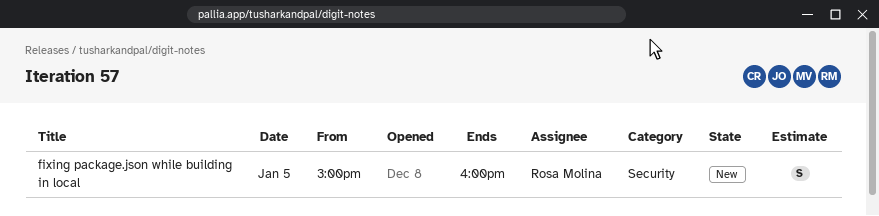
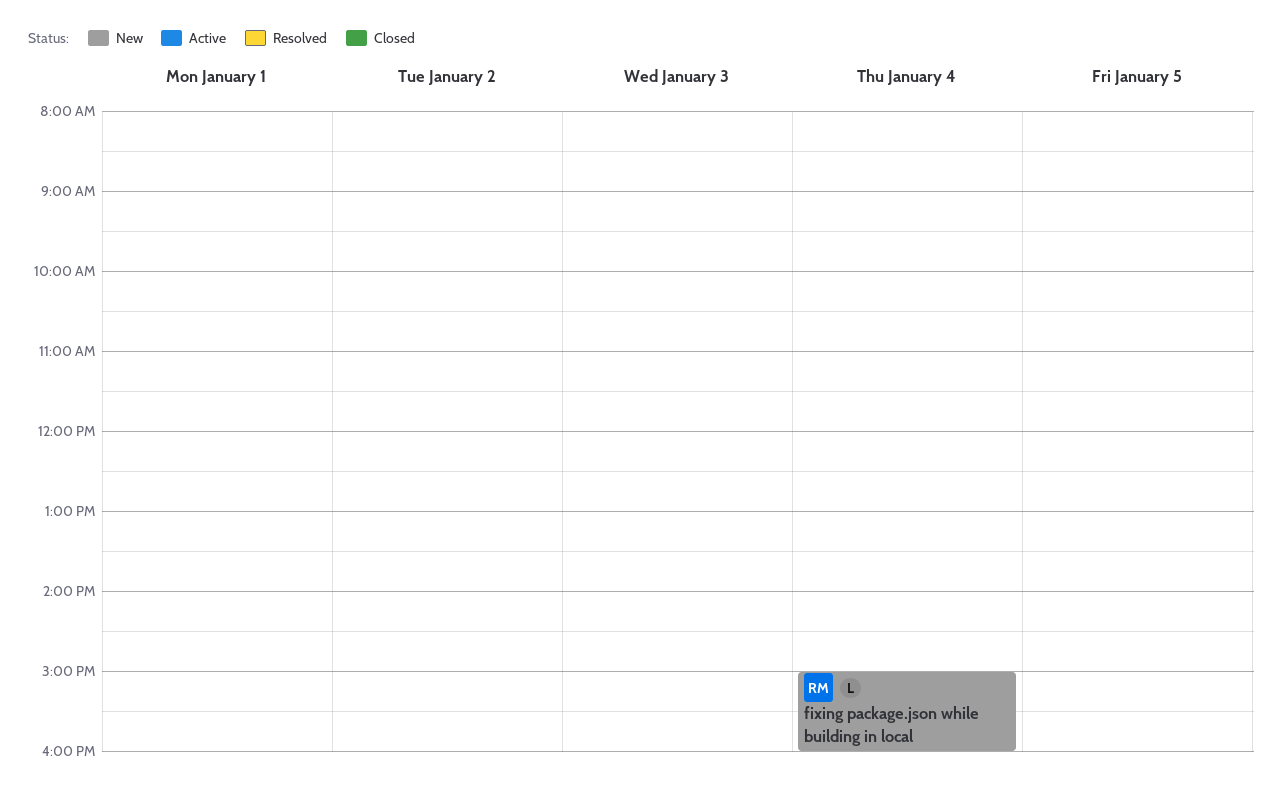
fixing package.json while building in local, estimate: S -> L
fixing package.json while building in local, day: Jan 5 -> Jan 4

